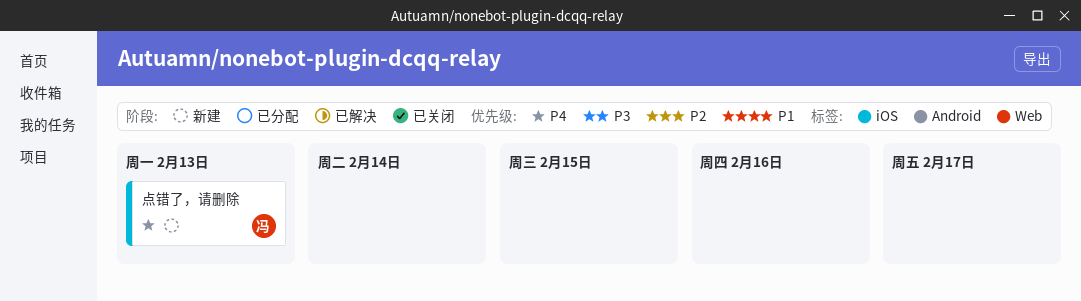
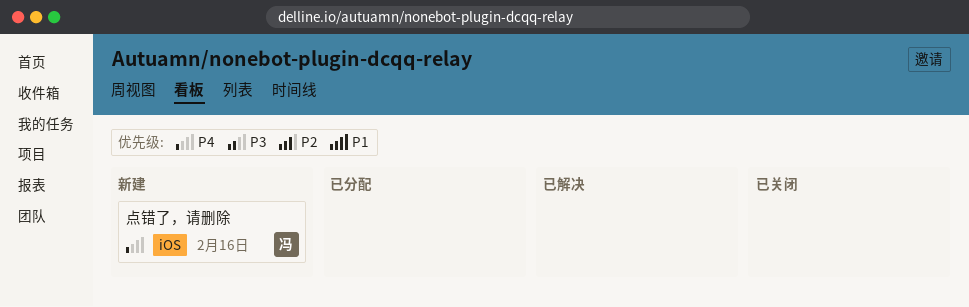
点错了，请删除, due: Feb 13 -> Feb 16

